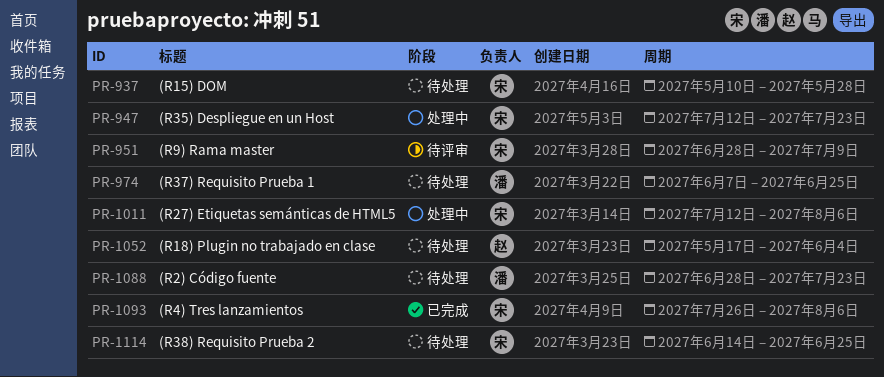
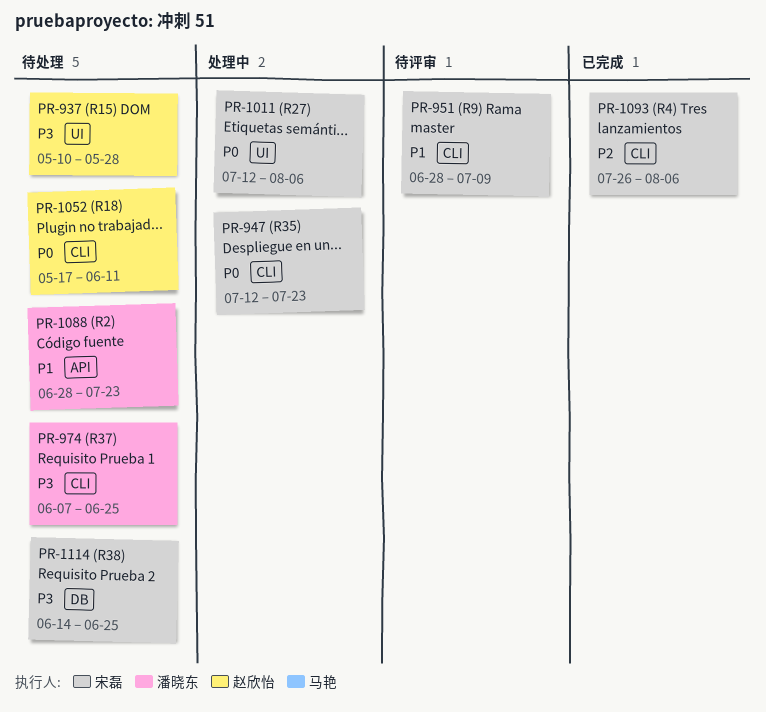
PR-937, owner: 宋磊 -> 赵欣怡
PR-1052, due: Jun 4 -> Jun 11

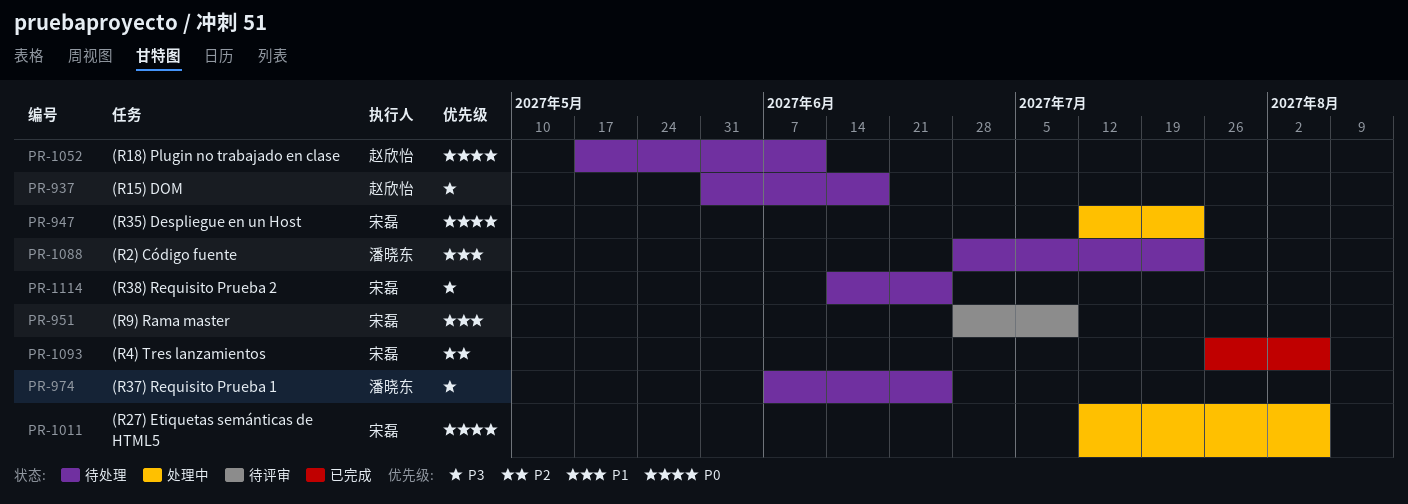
PR-937, start: May 10 -> May 31
PR-937, due: May 28 -> Jun 18

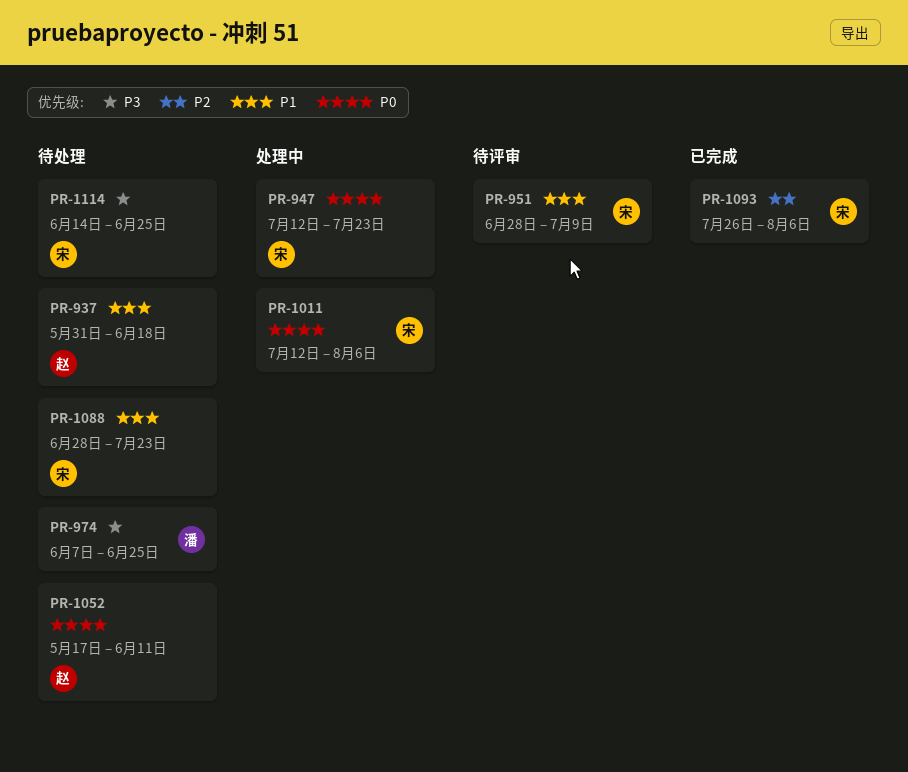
PR-937, priority: P3 -> P1
PR-1088, owner: 潘晓东 -> 宋磊

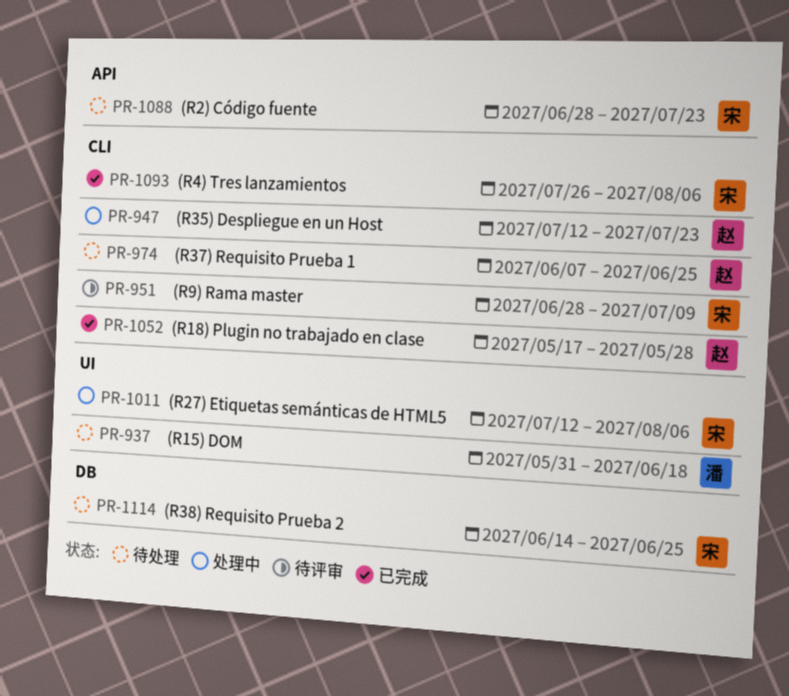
PR-937, owner: 赵 -> 潘
PR-947, owner: 宋 -> 赵
PR-974, owner: 潘 -> 赵
PR-1052, status: 待处理 -> 已完成
PR-1052, due: Jun 11 -> May 28

